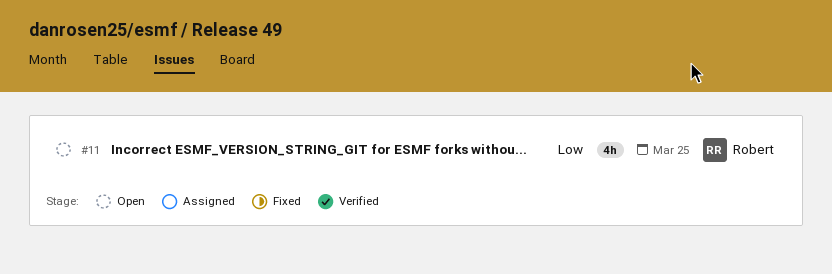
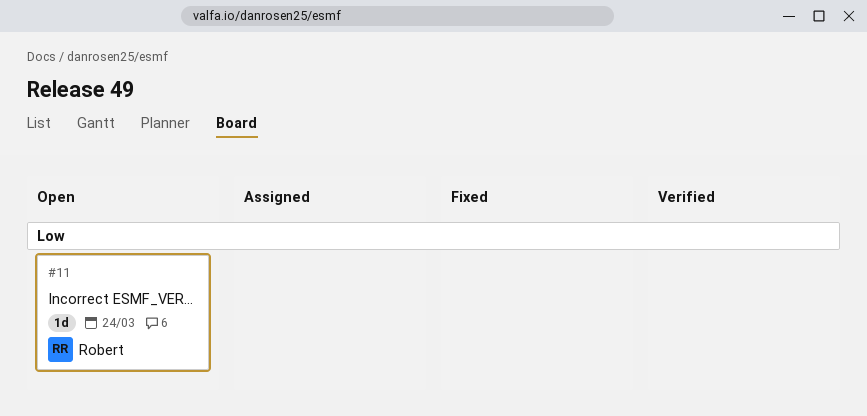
#11, estimate: 4h -> 1d
#11, due: Mar 25 -> Mar 24

